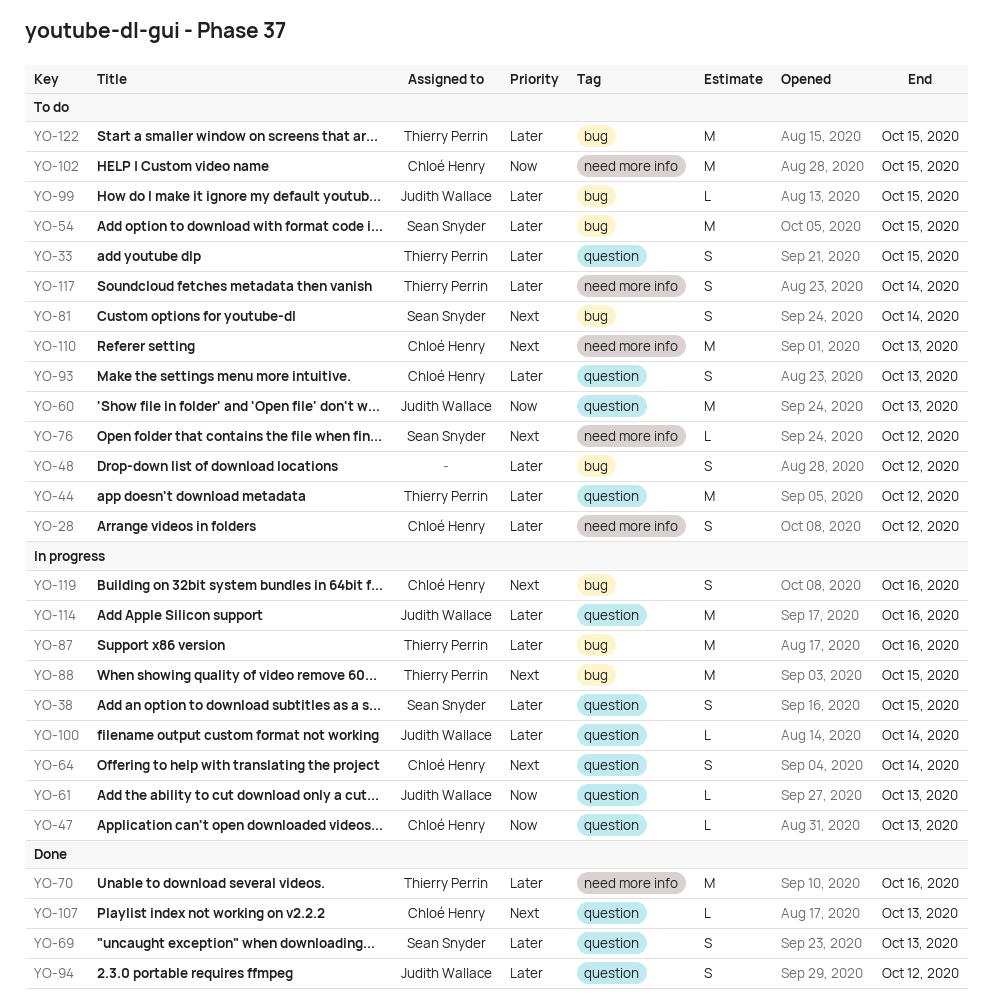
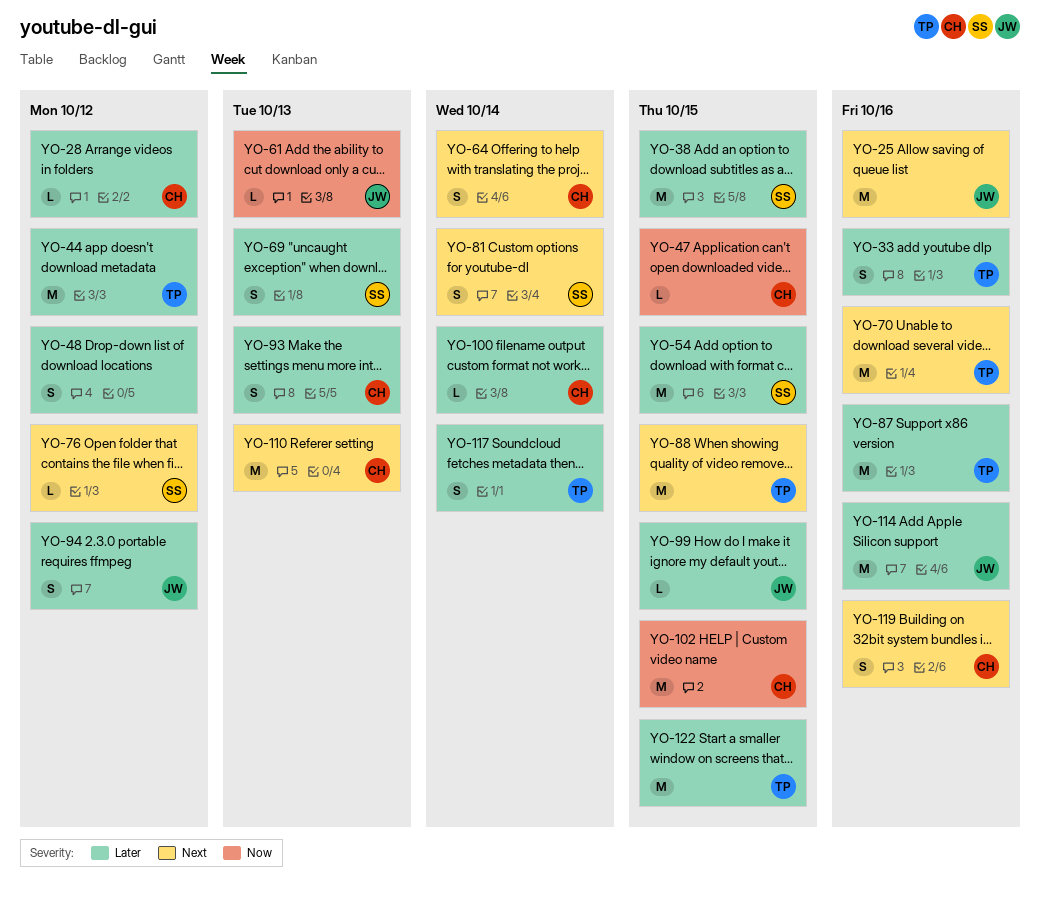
YO-25: none -> present
YO-28, estimate: S -> L
YO-33, due: Oct 15 -> Oct 16
YO-38, estimate: S -> M
YO-47, due: Oct 13 -> Oct 15
YO-60: present -> none
YO-70, priority: Later -> Next
YO-100, owner: Judith Wallace -> Chloé Henry
YO-107: present -> none

